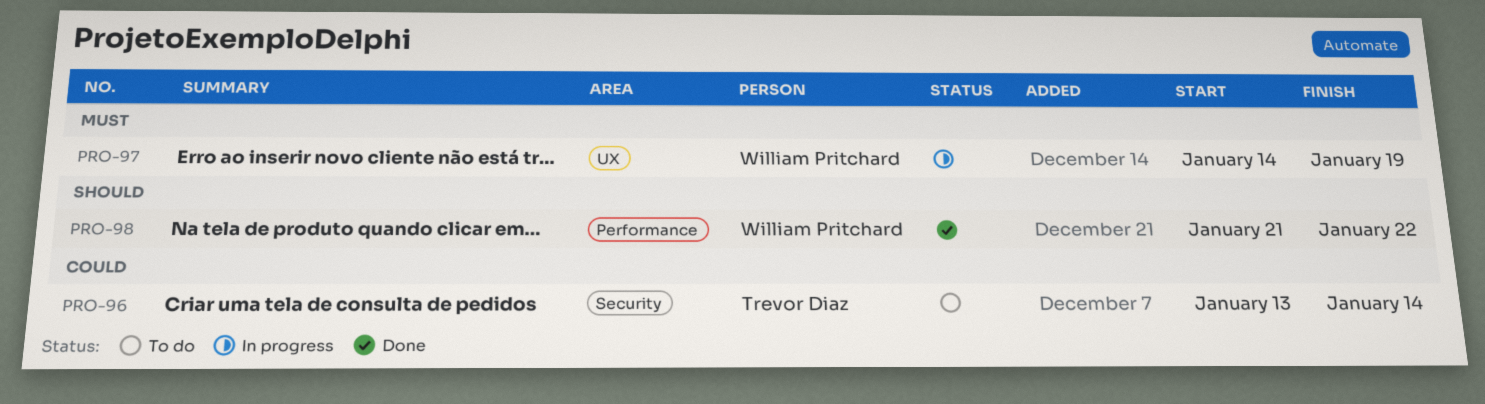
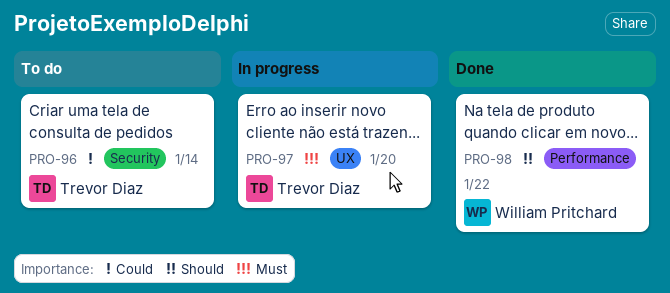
PRO-97, owner: William Pritchard -> Trevor Diaz
PRO-97, due: Jan 19 -> Jan 20

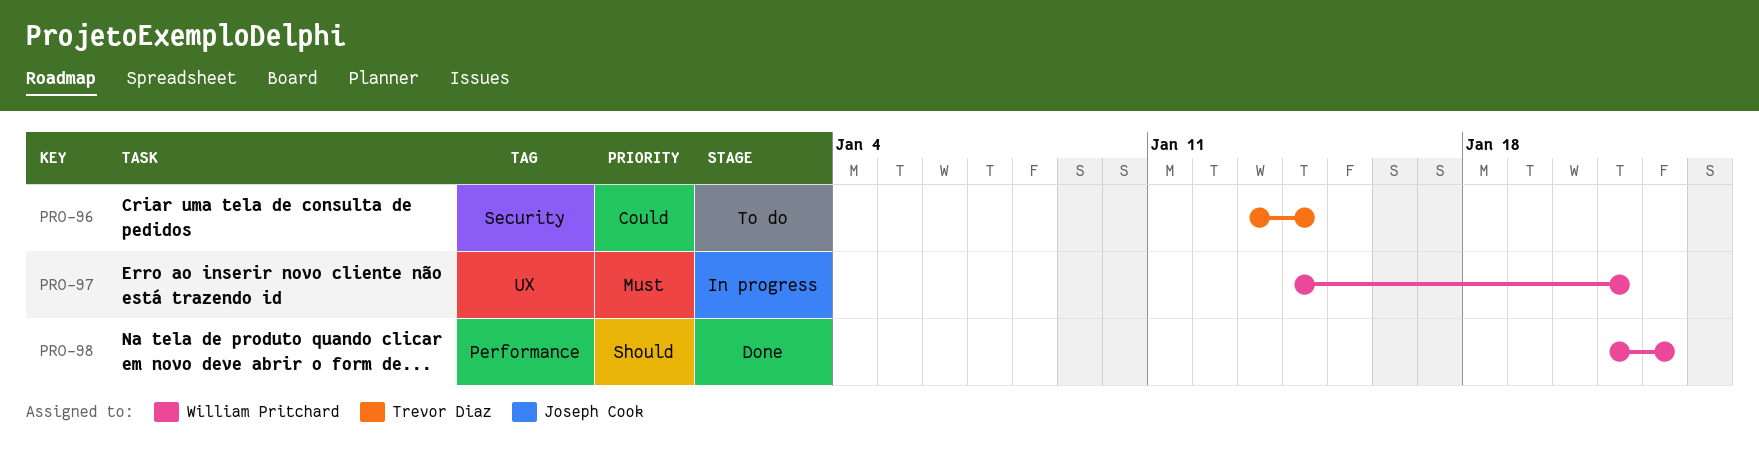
PRO-97, owner: Trevor Diaz -> William Pritchard
PRO-97, due: Jan 20 -> Jan 21

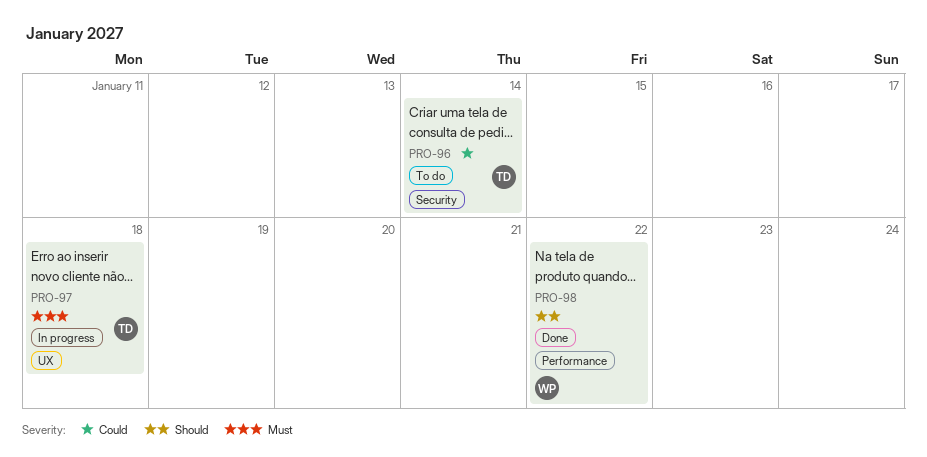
PRO-97, owner: William Pritchard -> Trevor Diaz
PRO-97, due: Jan 21 -> Jan 18

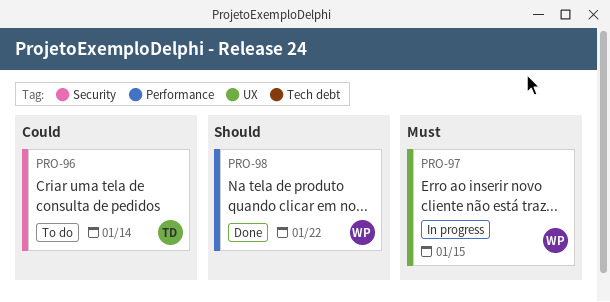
PRO-97, owner: TD -> WP
PRO-97, due: Jan 18 -> Jan 15

